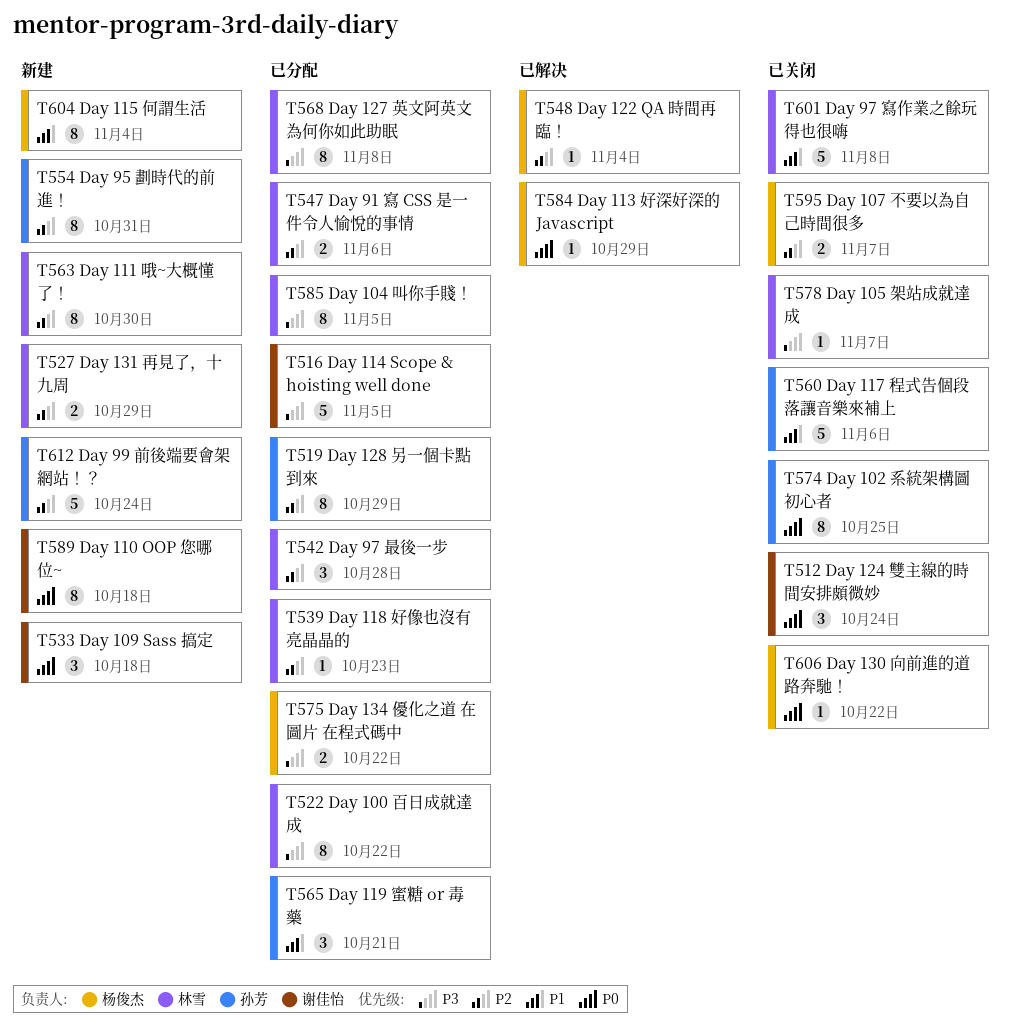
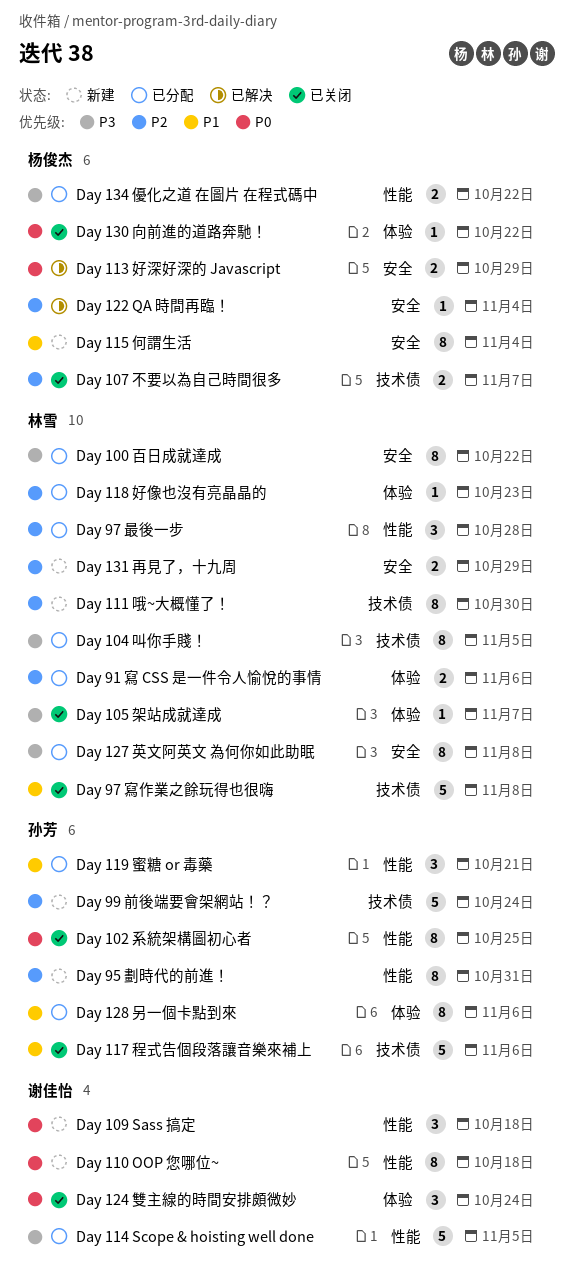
Day 113 好深好深的 Javascript, estimate: 1 -> 2
Day 128 另一個卡點到來, priority: P2 -> P1
Day 128 另一個卡點到來, due: Oct 29 -> Nov 6

